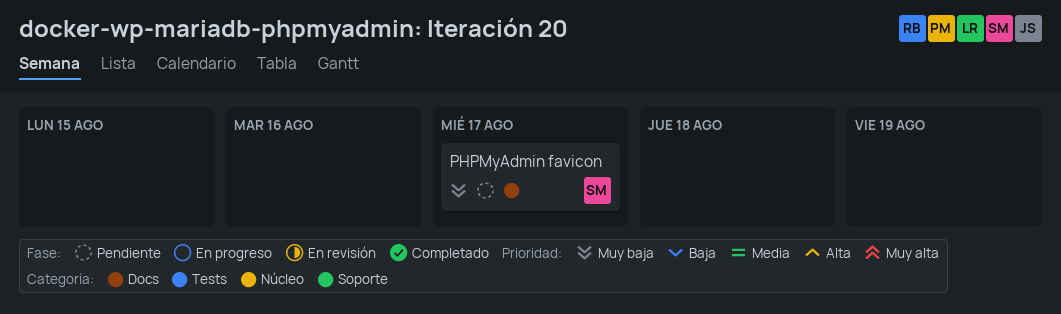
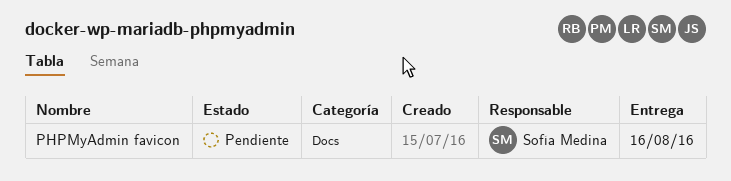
PHPMyAdmin favicon, due: Aug 17 -> Aug 16

